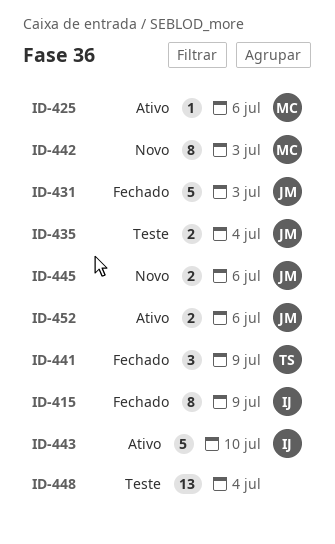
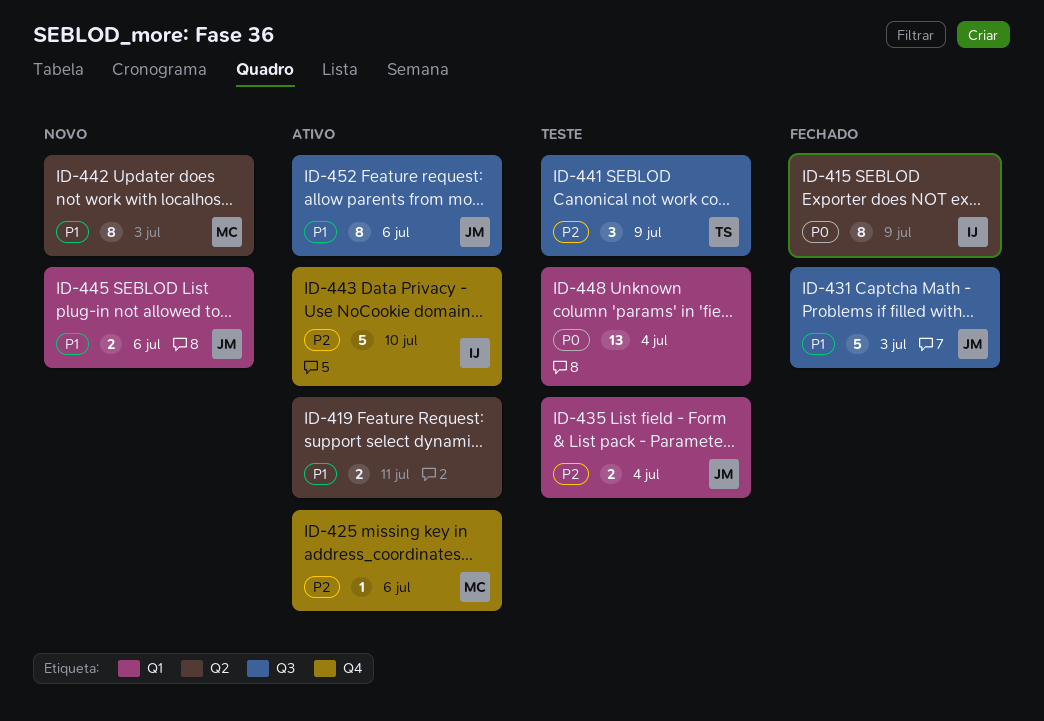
ID-419: none -> present
ID-441, status: Fechado -> Teste
ID-452, estimate: 2 -> 8

